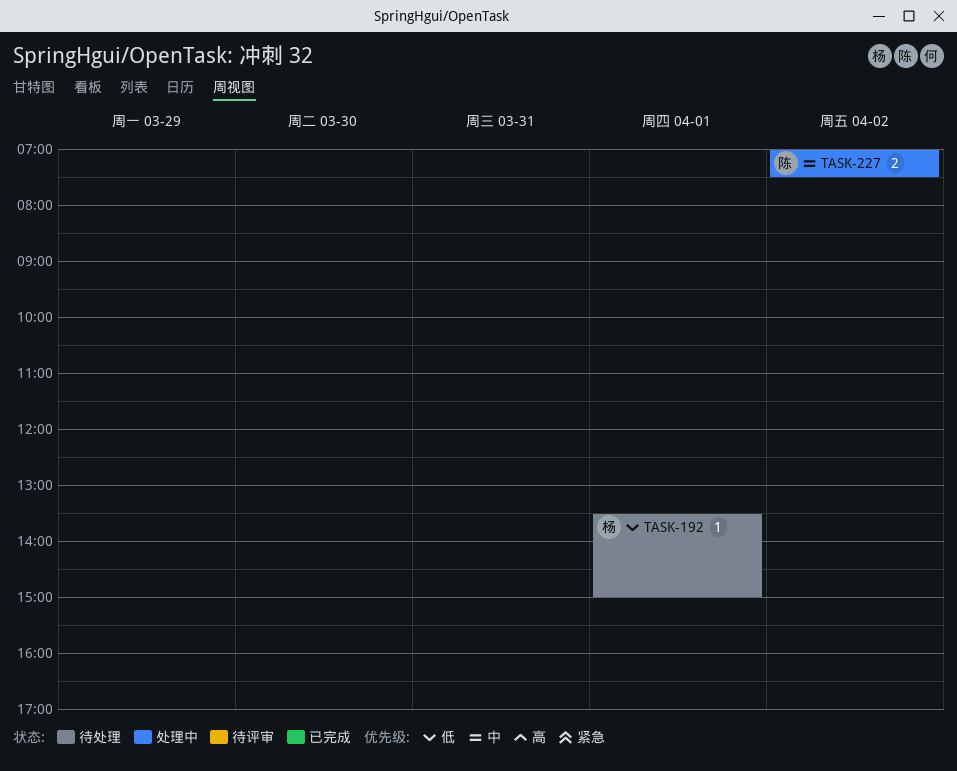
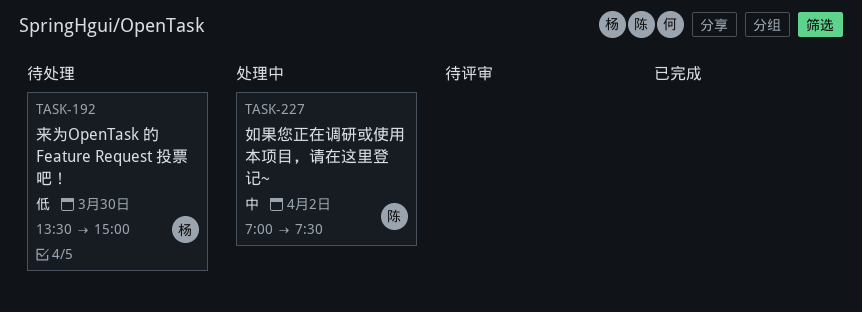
TASK-192, day: Apr 1 -> Mar 30

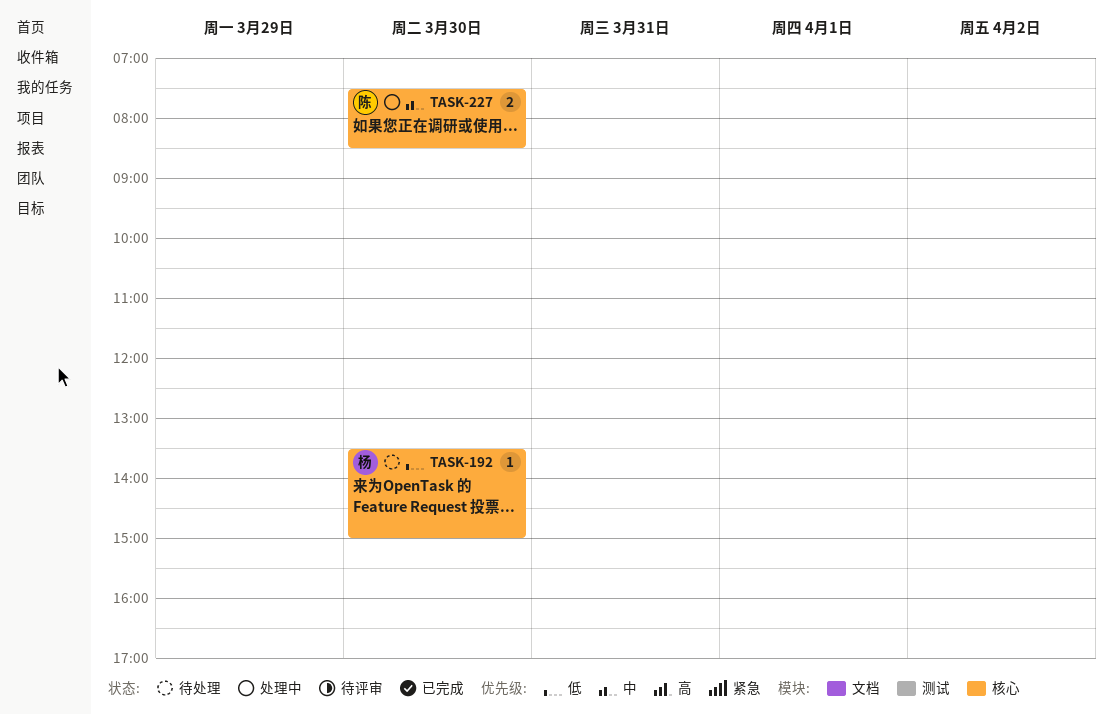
TASK-227, day: Apr 2 -> Mar 30
TASK-227, begins: 07:00 -> 07:30
TASK-227, ends: 07:30 -> 08:30

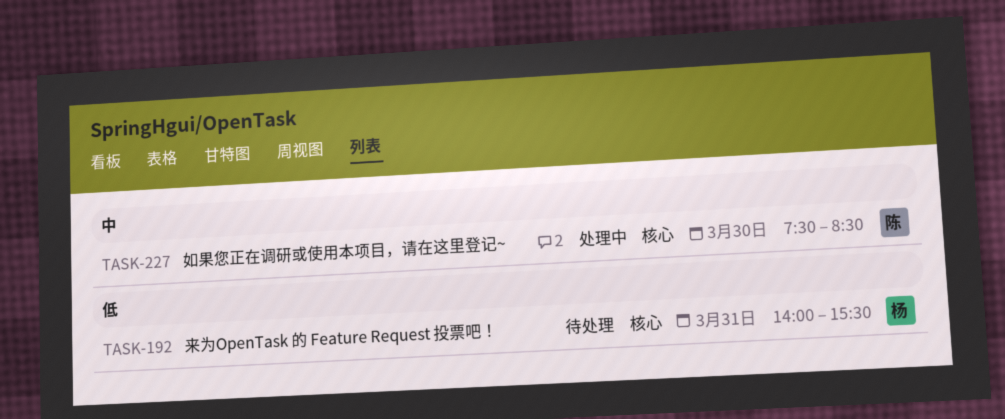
TASK-192, day: Mar 30 -> Mar 31
TASK-192, begins: 13:30 -> 14:00
TASK-192, ends: 15:00 -> 15:30

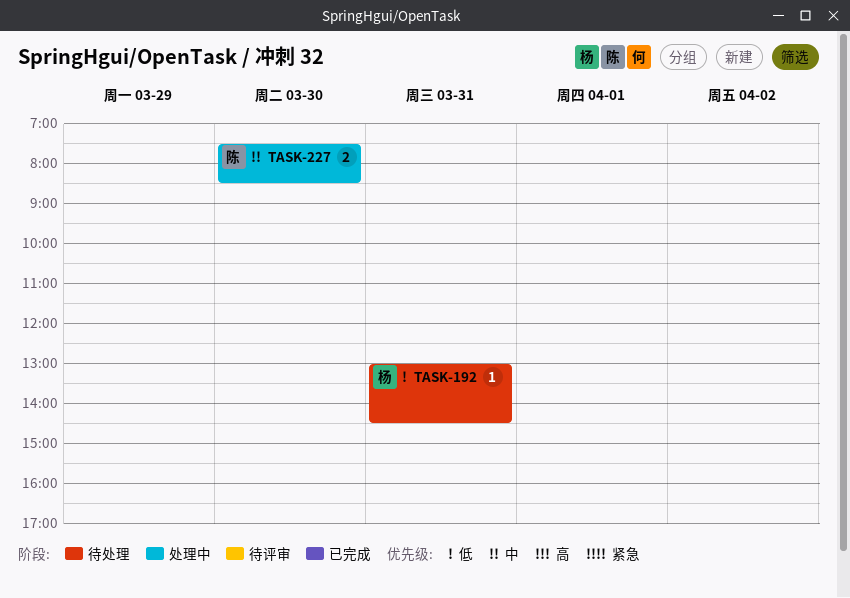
TASK-192, begins: 14:00 -> 13:00
TASK-192, ends: 15:30 -> 14:30

